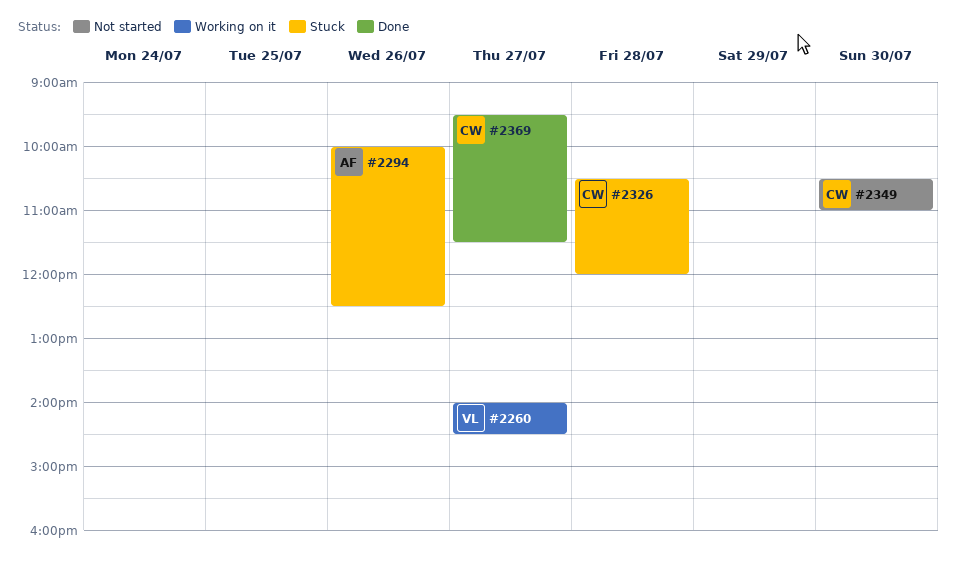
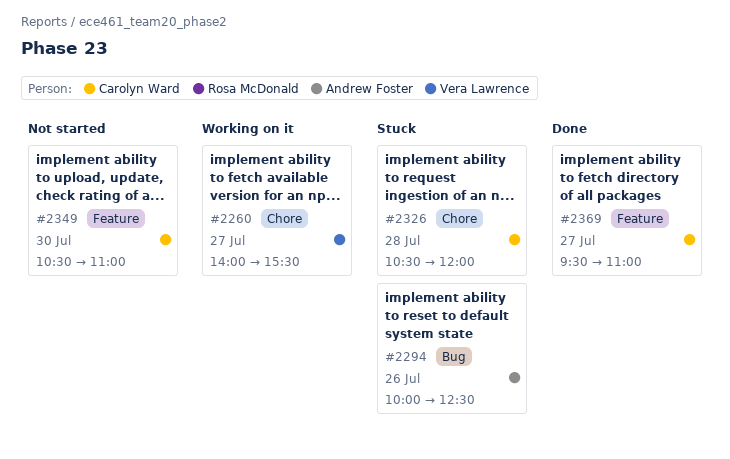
#2260, ends: 14:30 -> 15:30
#2369, ends: 11:30 -> 11:00

